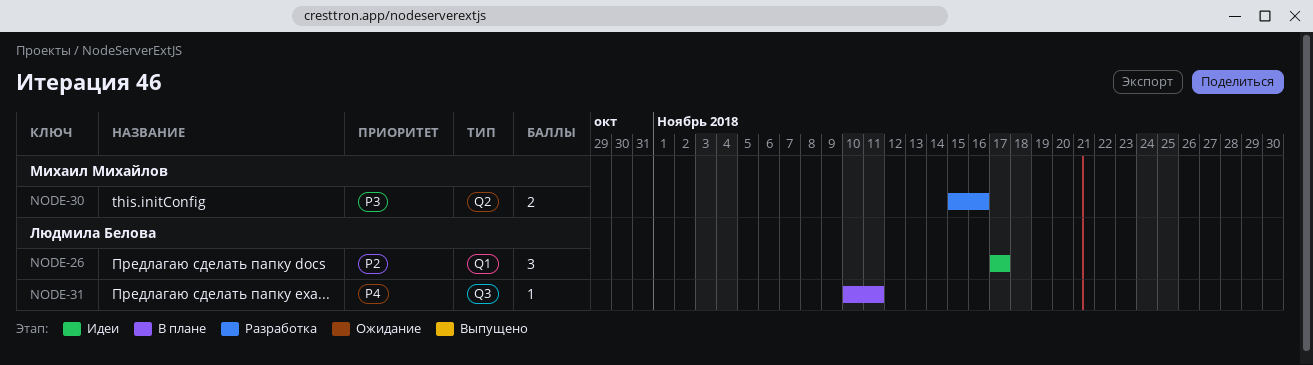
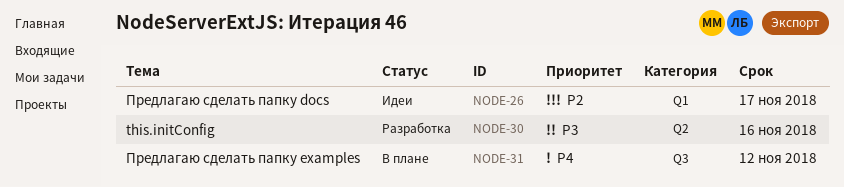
NODE-31, due: Nov 11 -> Nov 12

